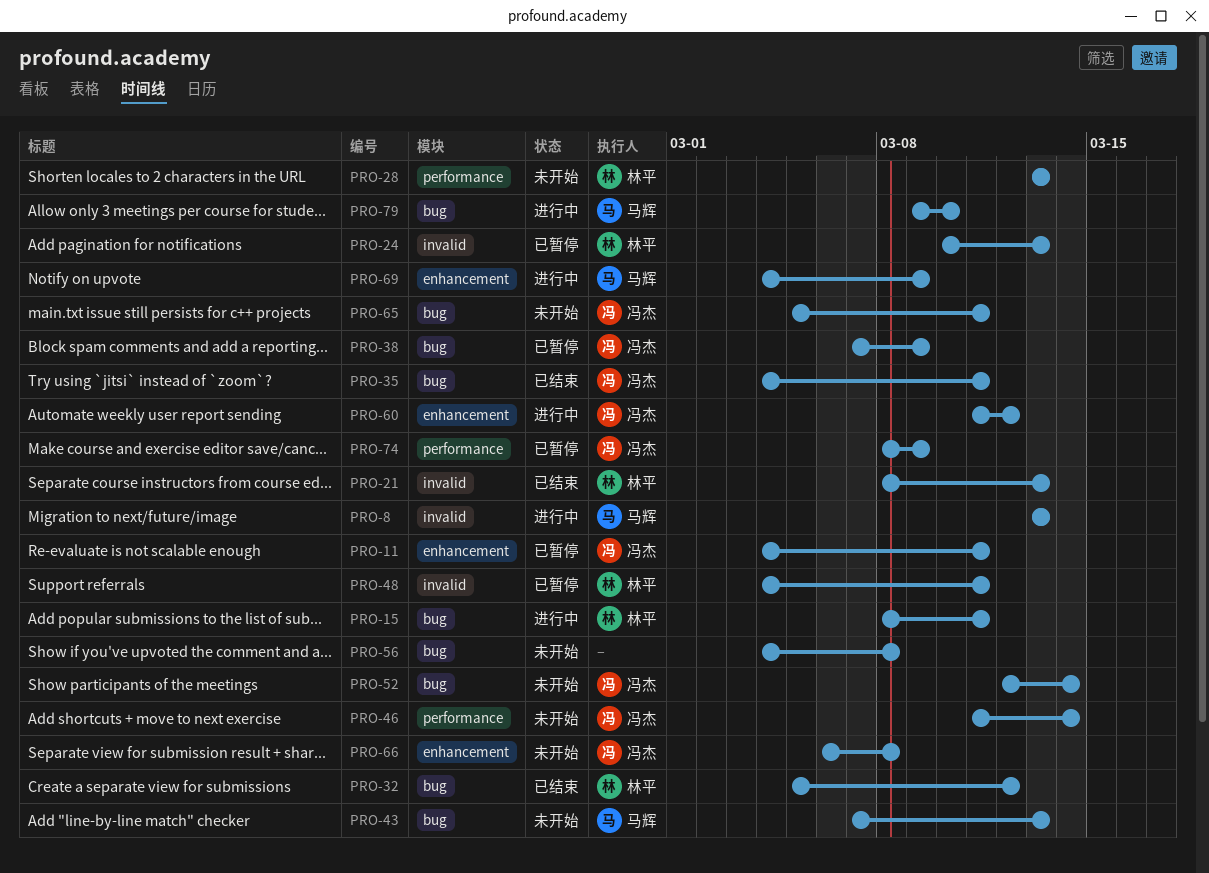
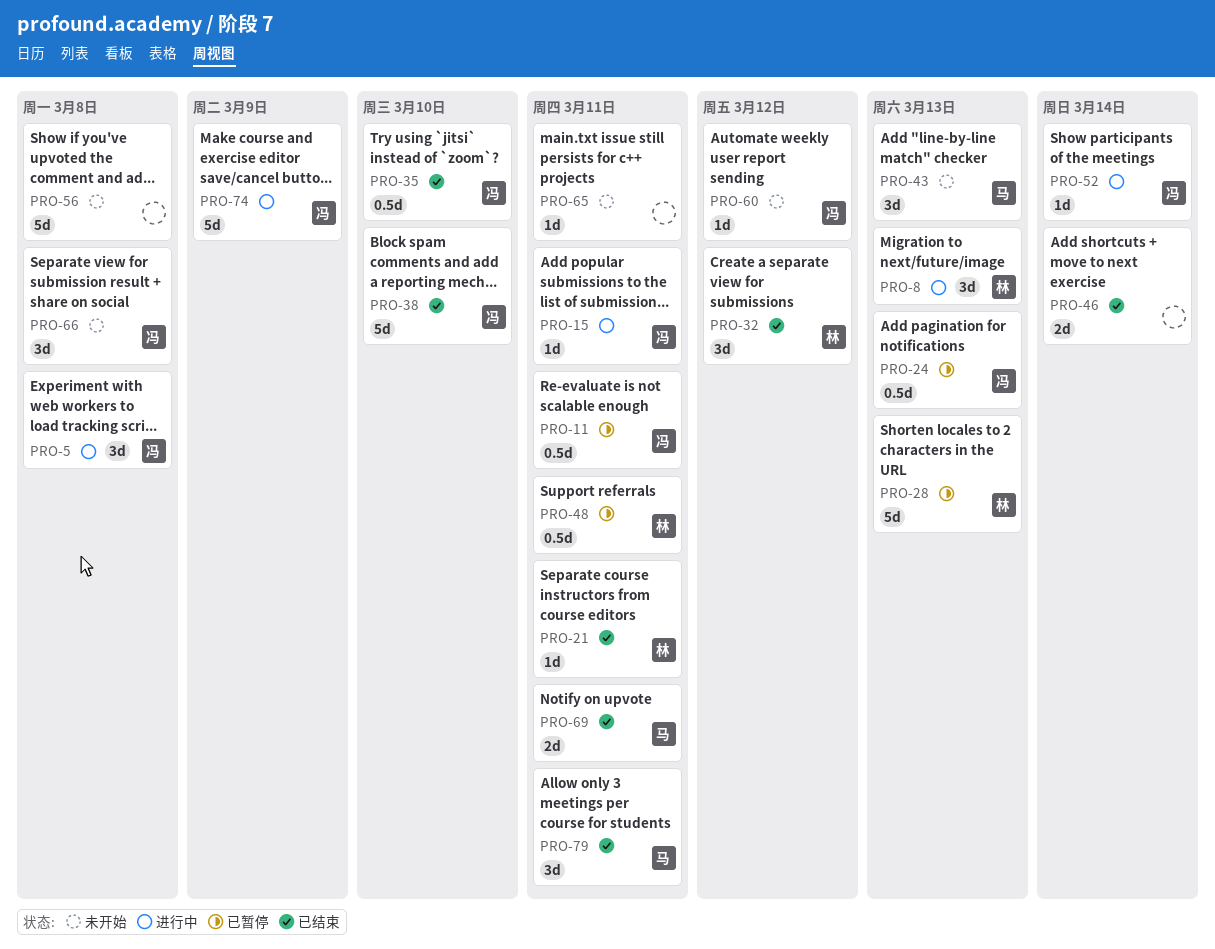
PRO-5: none -> present
PRO-8, owner: 马辉 -> 林平
PRO-15, owner: 林平 -> 冯杰
PRO-21, due: Mar 13 -> Mar 11
PRO-24, owner: 林平 -> 冯杰
PRO-28, status: 未开始 -> 已暂停
PRO-35, due: Mar 11 -> Mar 10
PRO-38, status: 已暂停 -> 已结束
PRO-38, due: Mar 9 -> Mar 10
PRO-46, status: 未开始 -> 已结束
PRO-46, owner: 冯杰 -> none
PRO-52, status: 未开始 -> 进行中
PRO-60, status: 进行中 -> 未开始
PRO-65, owner: 冯杰 -> none
PRO-69, status: 进行中 -> 已结束
PRO-69, due: Mar 9 -> Mar 11
PRO-74, status: 已暂停 -> 进行中
PRO-79, status: 进行中 -> 已结束
PRO-79, due: Mar 10 -> Mar 11

